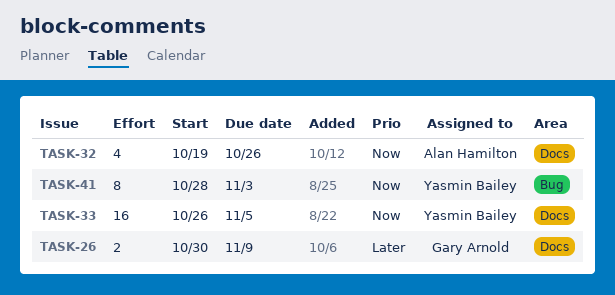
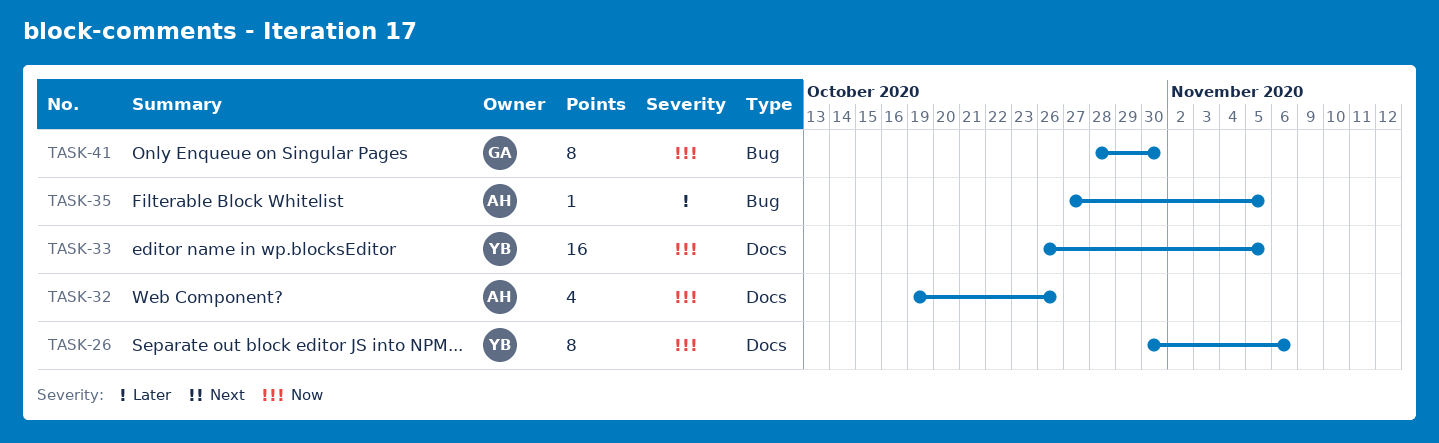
TASK-26, owner: Gary Arnold -> Yasmin Bailey
TASK-26, priority: Later -> Now
TASK-26, estimate: 2 -> 8
TASK-26, due: Nov 9 -> Nov 6
TASK-35: none -> present
TASK-41, owner: Yasmin Bailey -> Gary Arnold
TASK-41, due: Nov 3 -> Oct 30

